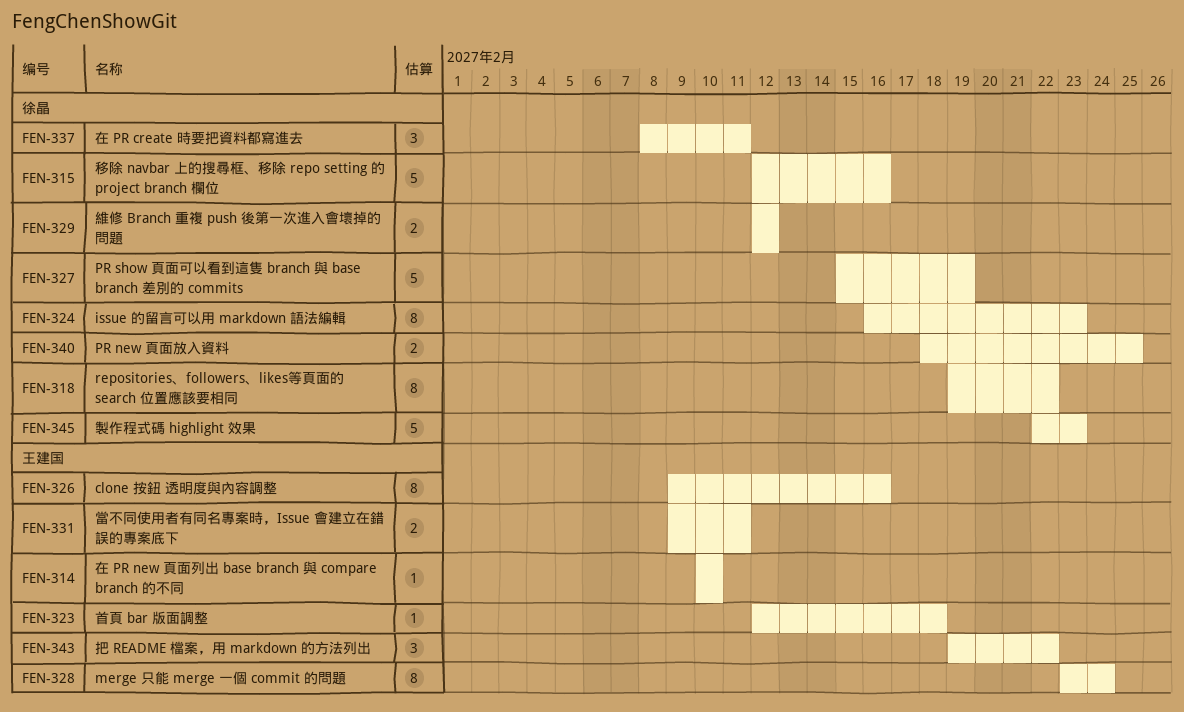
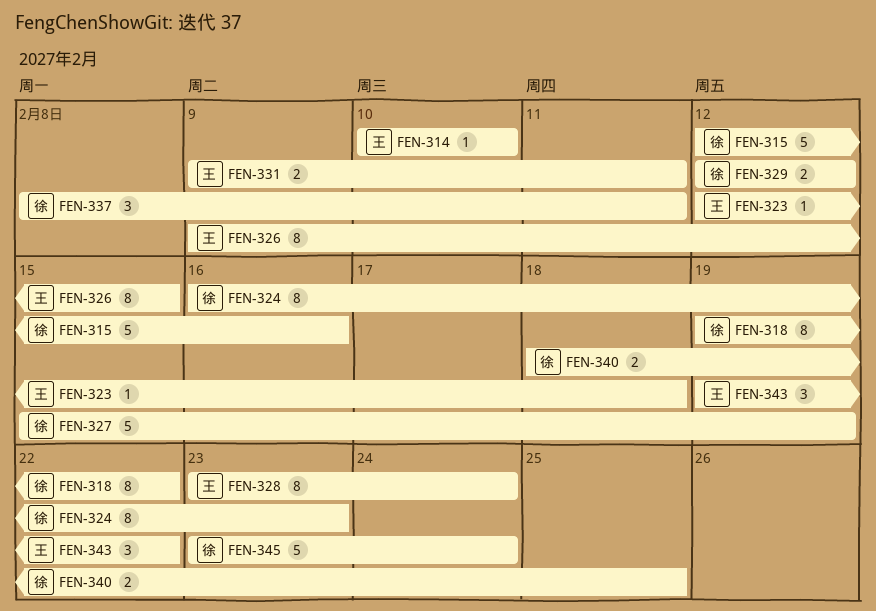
FEN-326, due: Feb 16 -> Feb 15
FEN-345, start: Feb 22 -> Feb 23
FEN-345, due: Feb 23 -> Feb 24

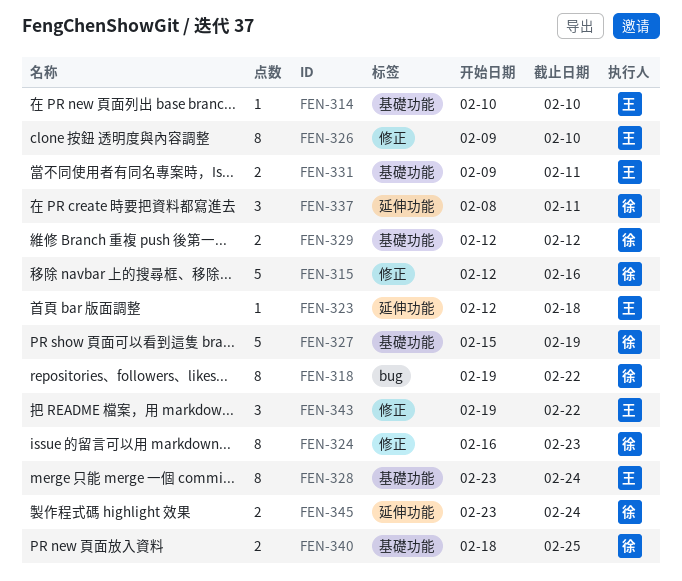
FEN-326, due: Feb 15 -> Feb 10
FEN-345, estimate: 5 -> 2

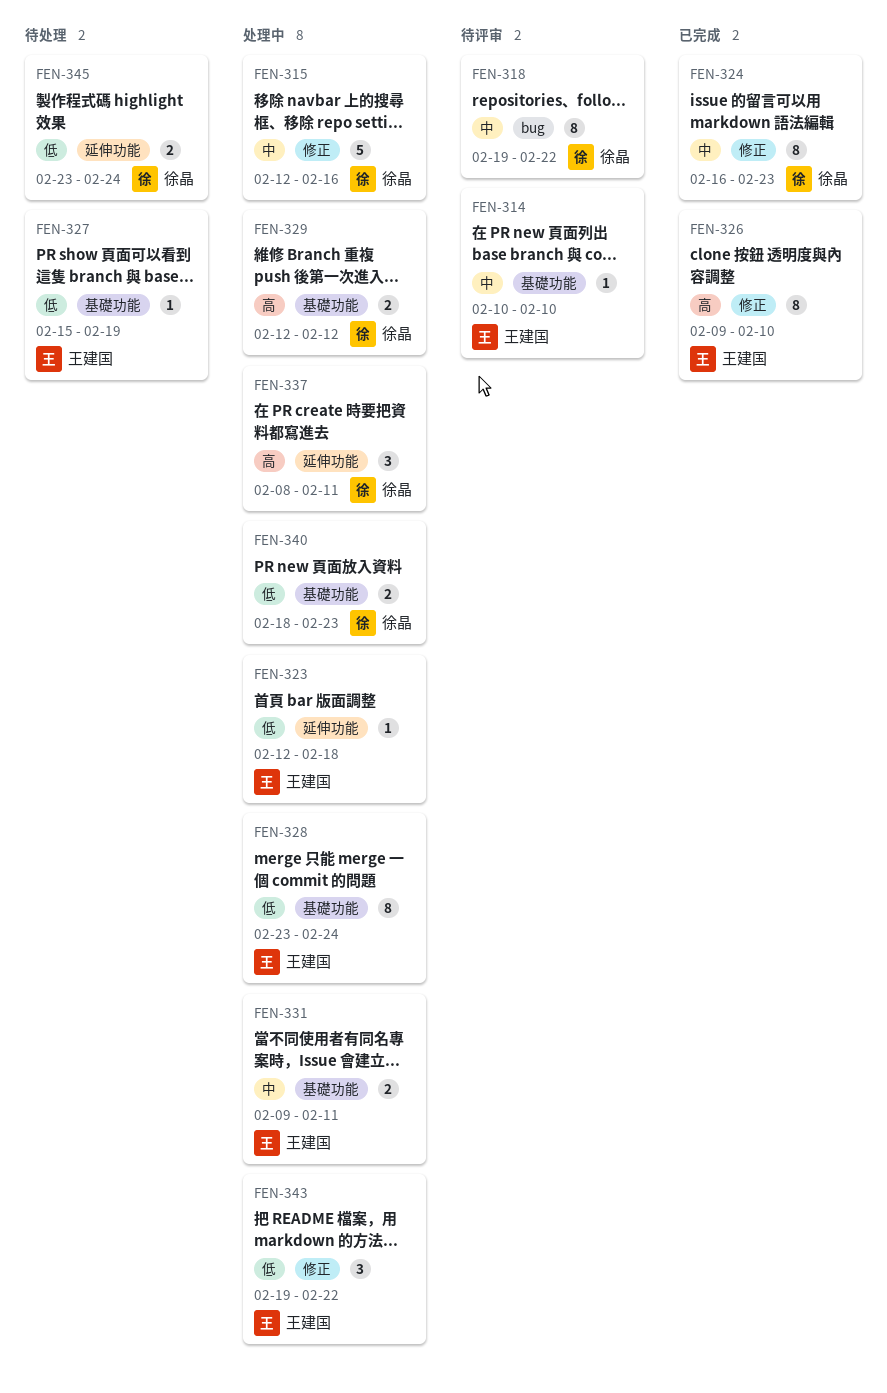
FEN-327, owner: 徐晶 -> 王建国
FEN-327, estimate: 5 -> 1
FEN-340, due: Feb 25 -> Feb 23

